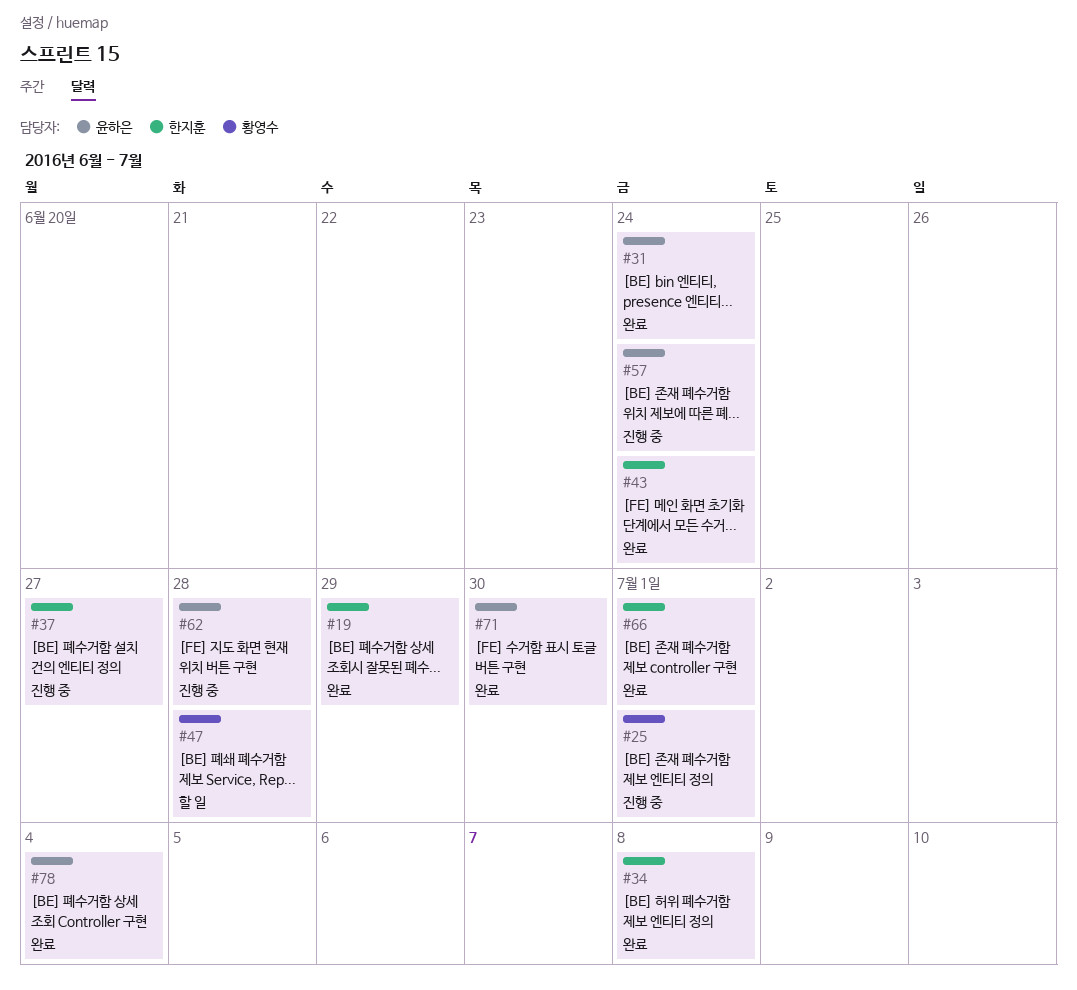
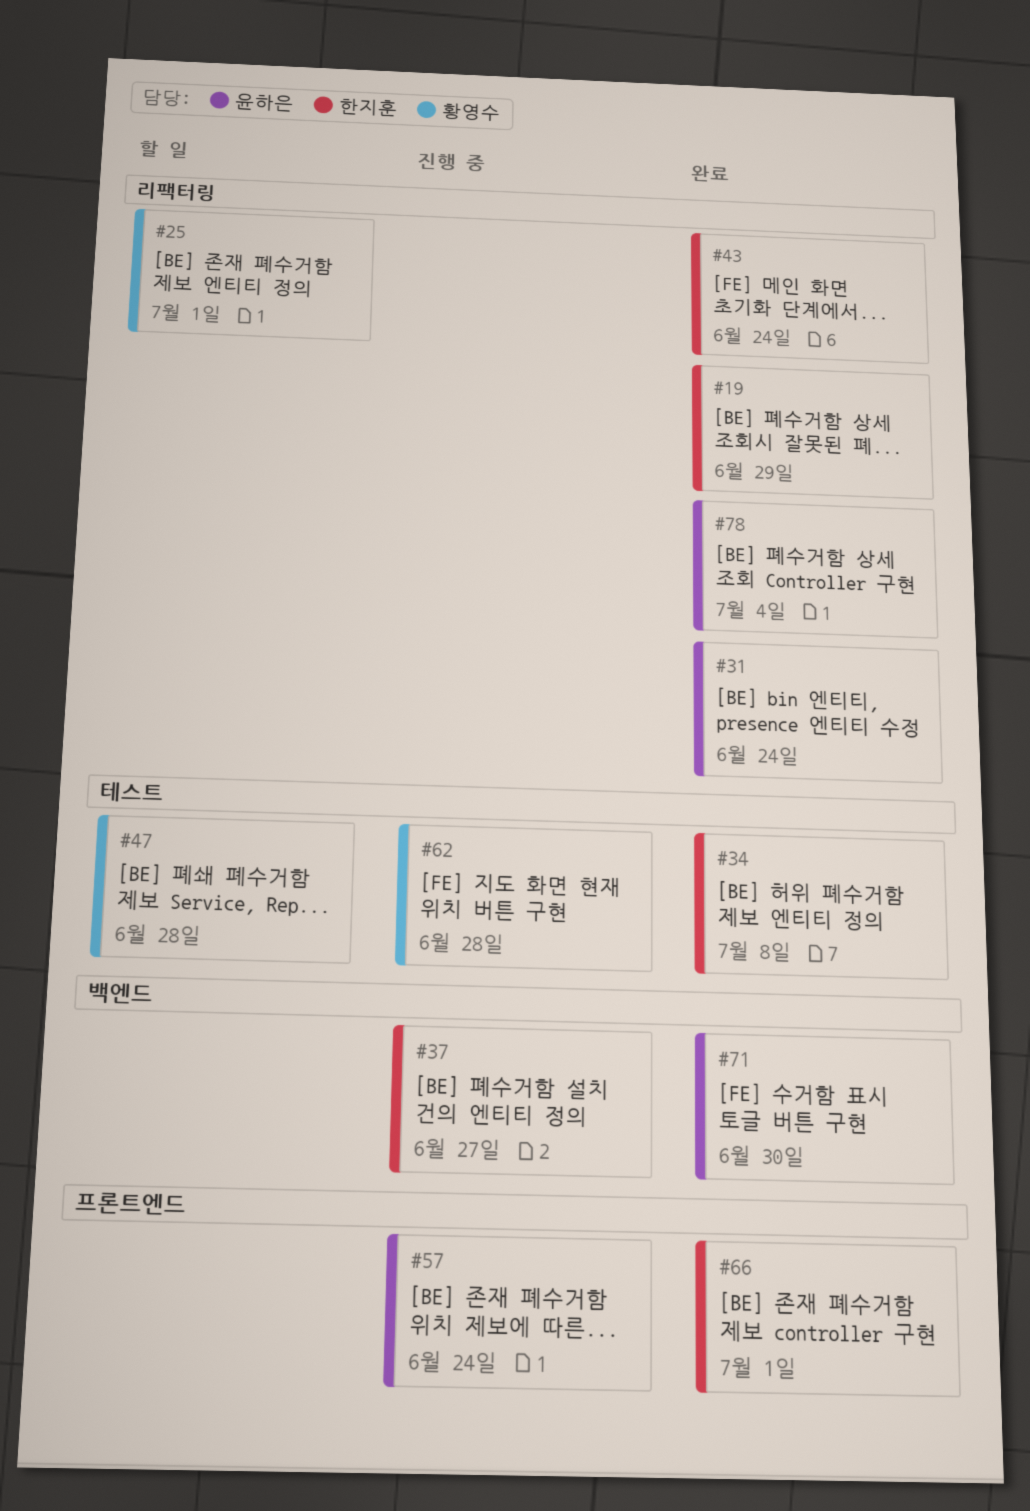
#25, status: 진행 중 -> 할 일
#62, owner: 윤하은 -> 황영수

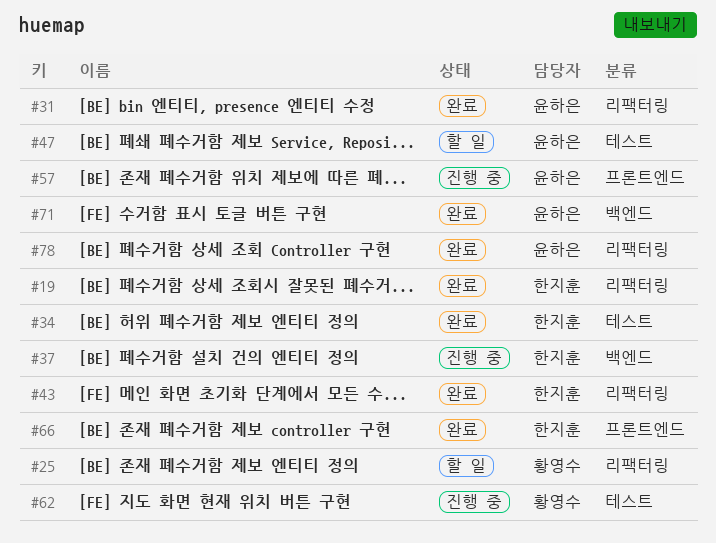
#47, owner: 황영수 -> 윤하은

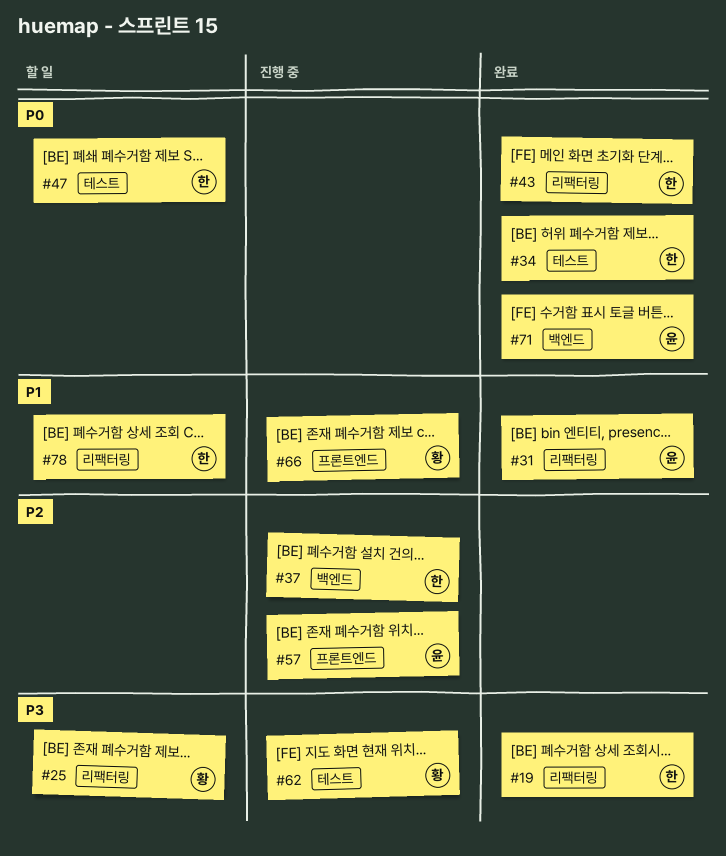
#47, owner: 윤하은 -> 한지훈
#66, status: 완료 -> 진행 중
#66, owner: 한지훈 -> 황영수
#78, status: 완료 -> 할 일
#78, owner: 윤하은 -> 한지훈

